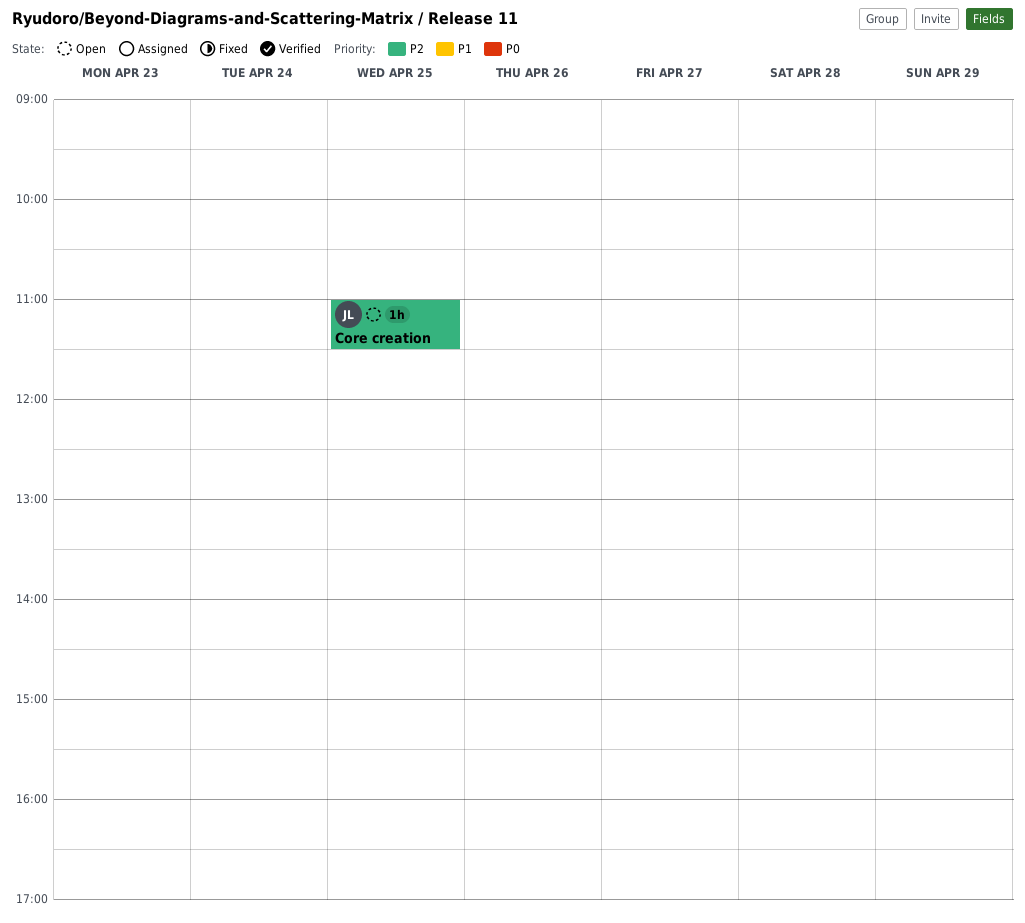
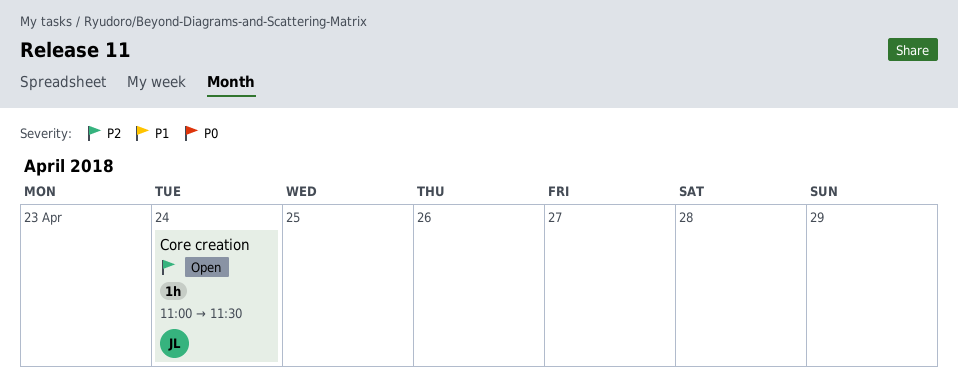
Core creation, day: Apr 25 -> Apr 24

